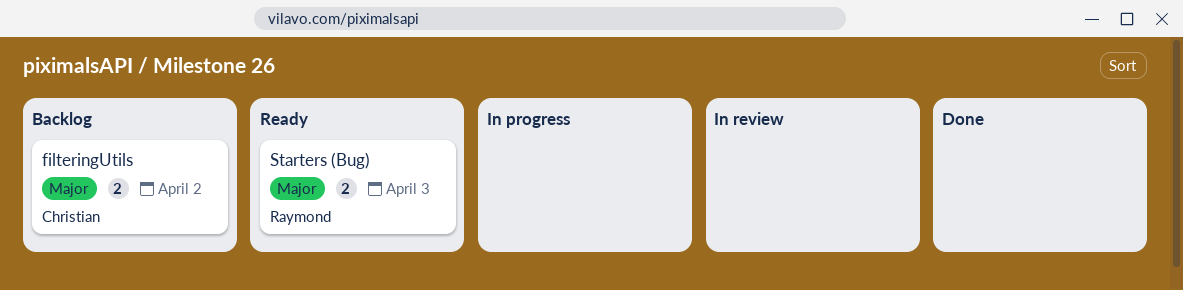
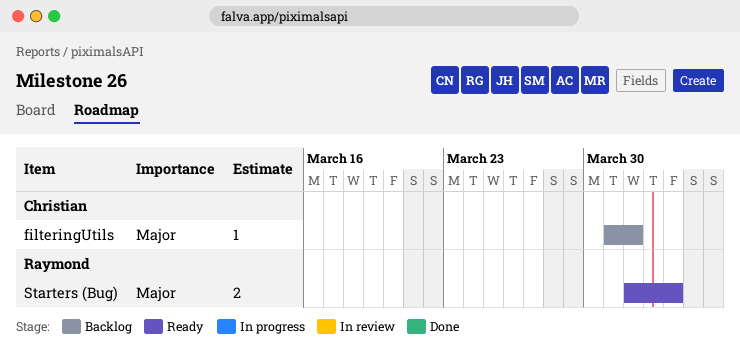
filteringUtils, estimate: 2 -> 1
filteringUtils, due: Apr 2 -> Apr 1

